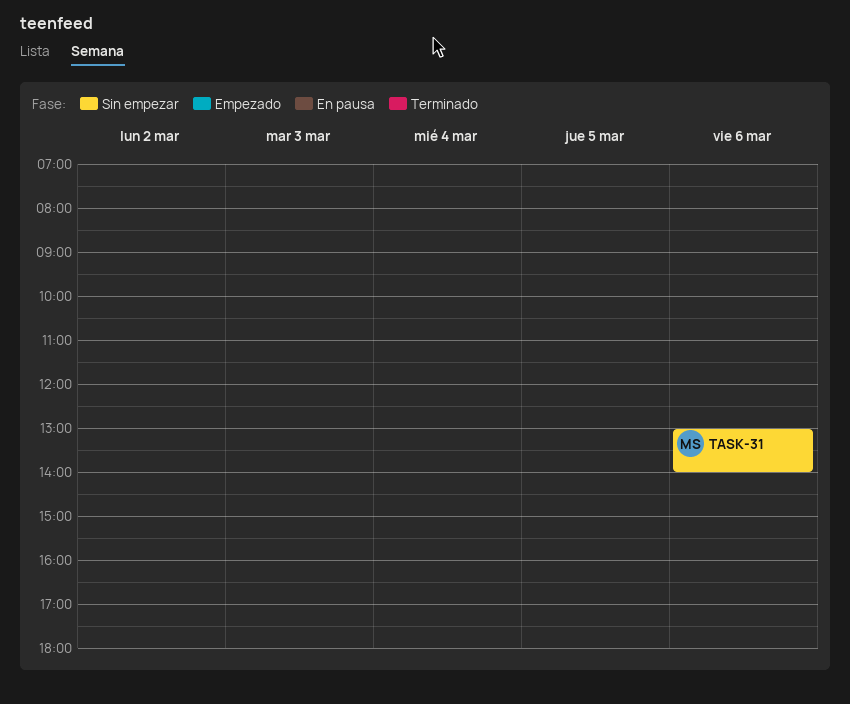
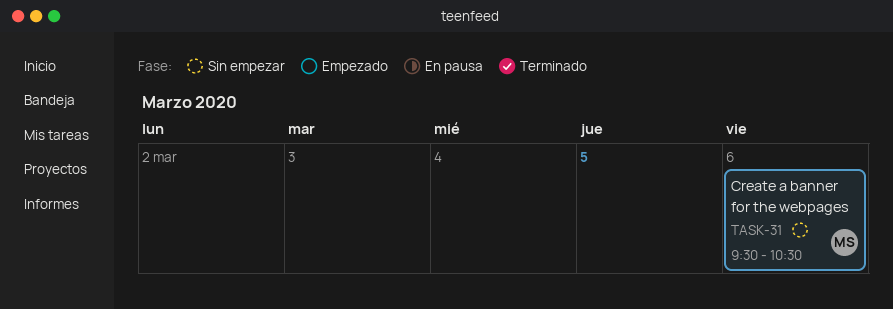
TASK-31, begins: 13:00 -> 09:30
TASK-31, ends: 14:00 -> 10:30

